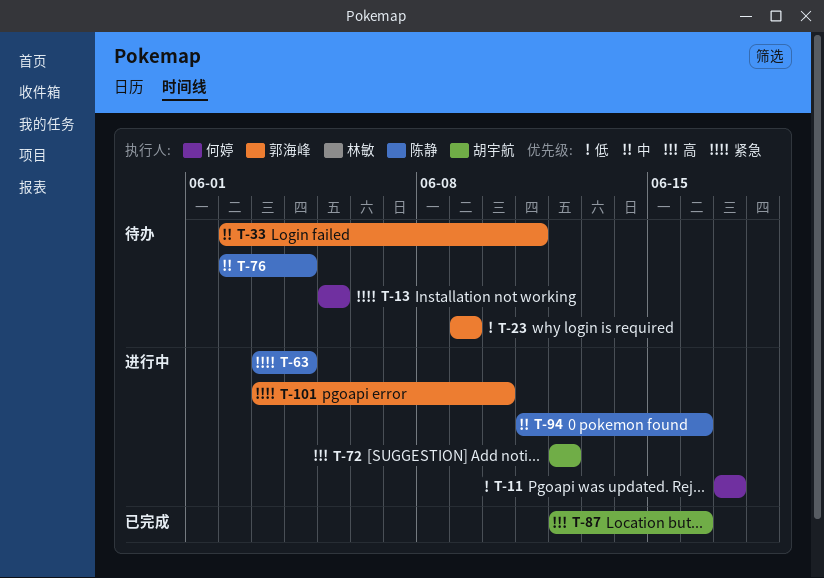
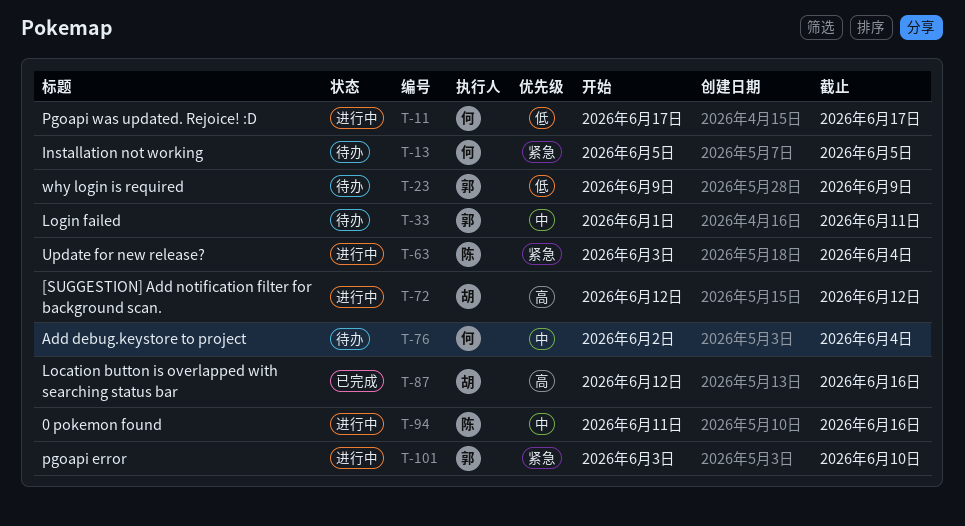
T-33, start: Jun 2 -> Jun 1
T-76, owner: 陈静 -> 何婷

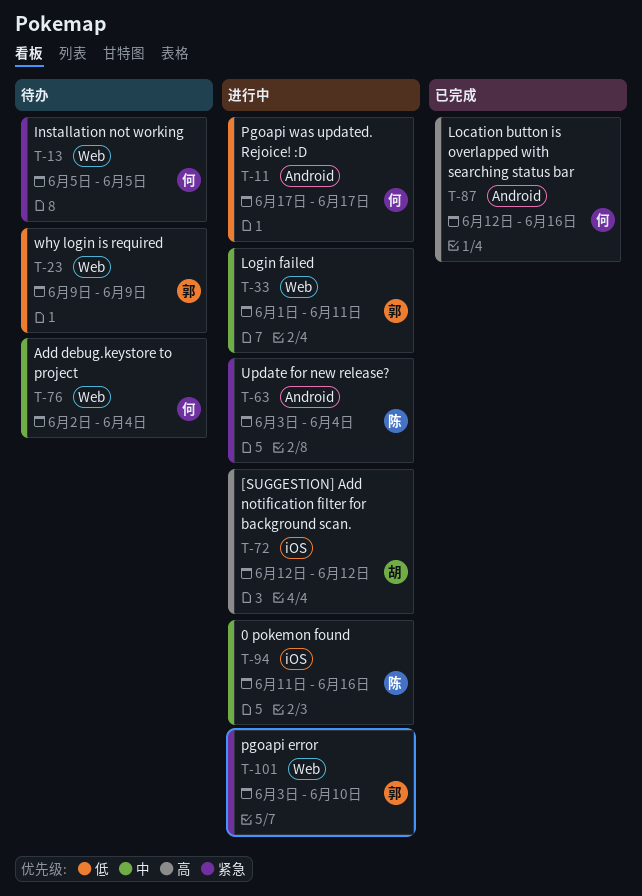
T-33, status: 待办 -> 进行中
T-87, owner: 胡 -> 何

